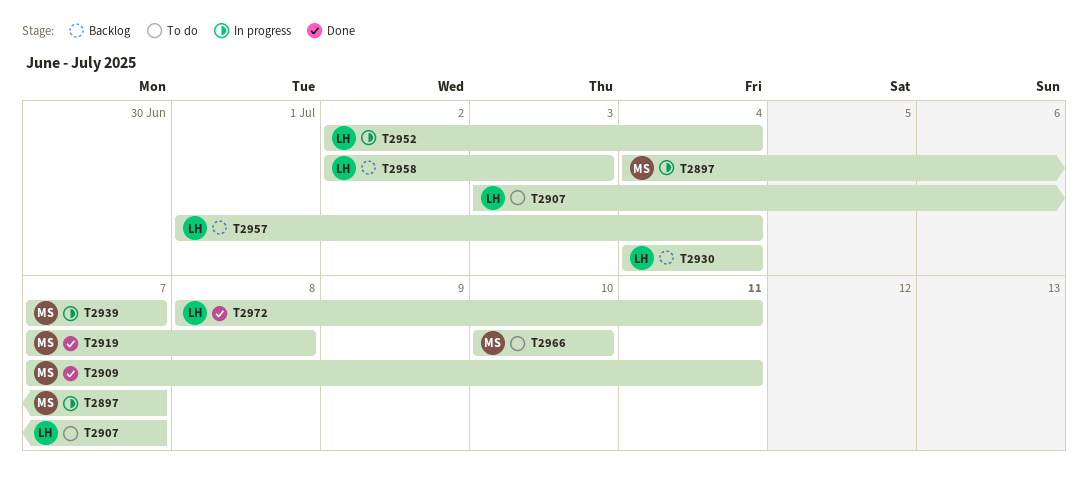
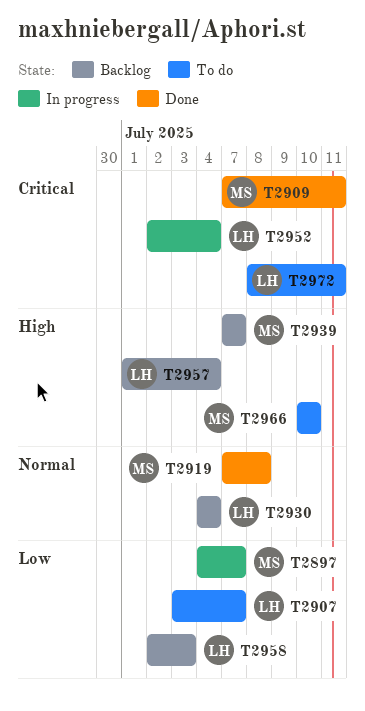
T2939, status: In progress -> Backlog
T2972, status: Done -> To do

